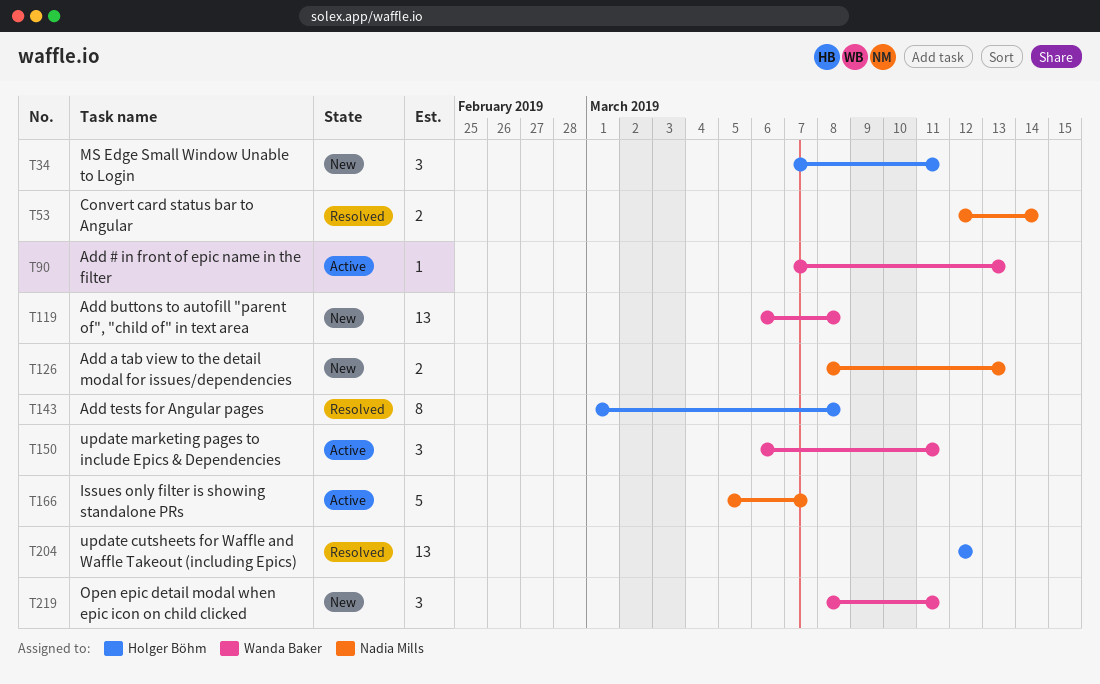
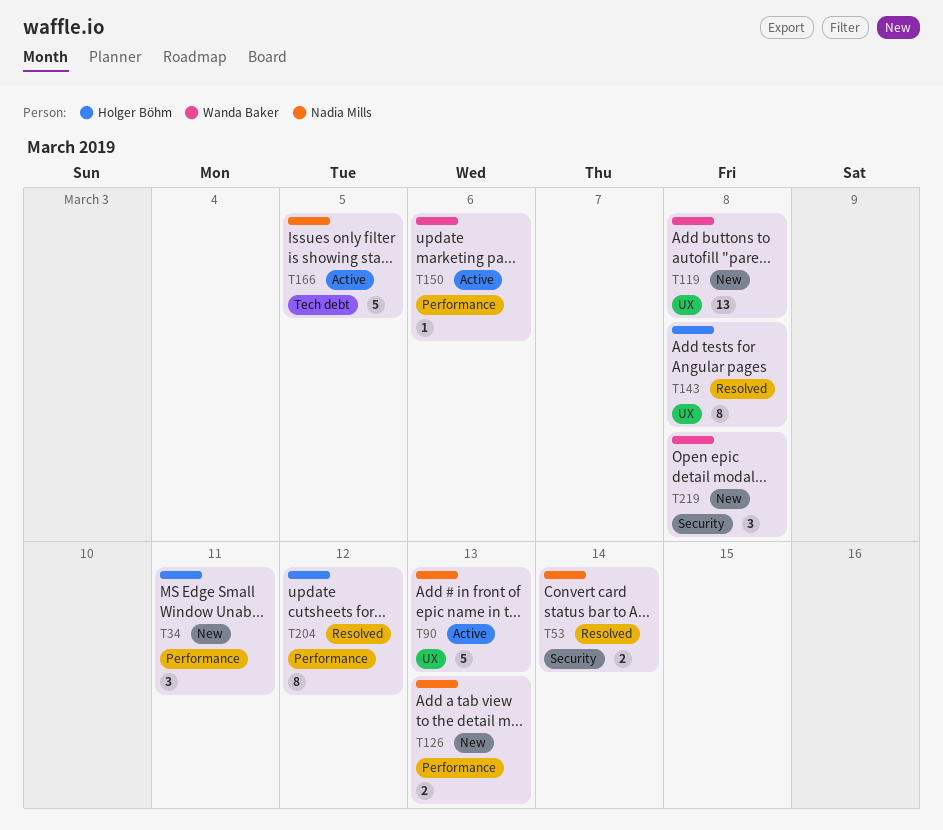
T90, owner: Wanda Baker -> Nadia Mills
T90, estimate: 1 -> 5
T150, estimate: 3 -> 1
T150, due: Mar 11 -> Mar 6
T166, due: Mar 7 -> Mar 5
T204, estimate: 13 -> 8
T219, due: Mar 11 -> Mar 8

